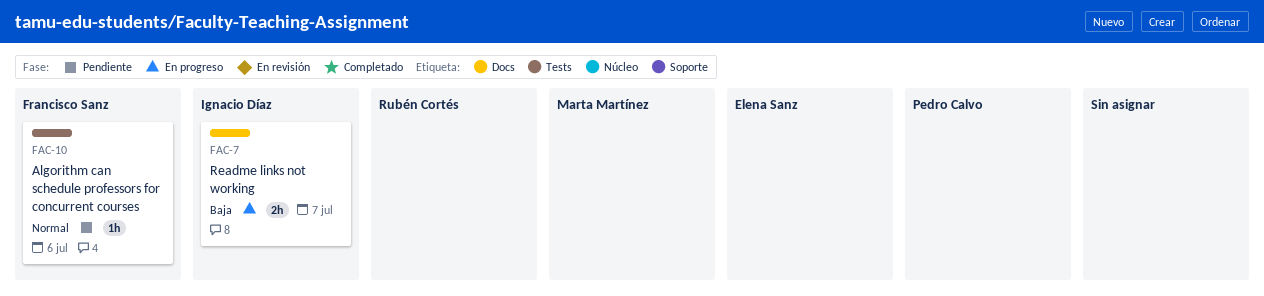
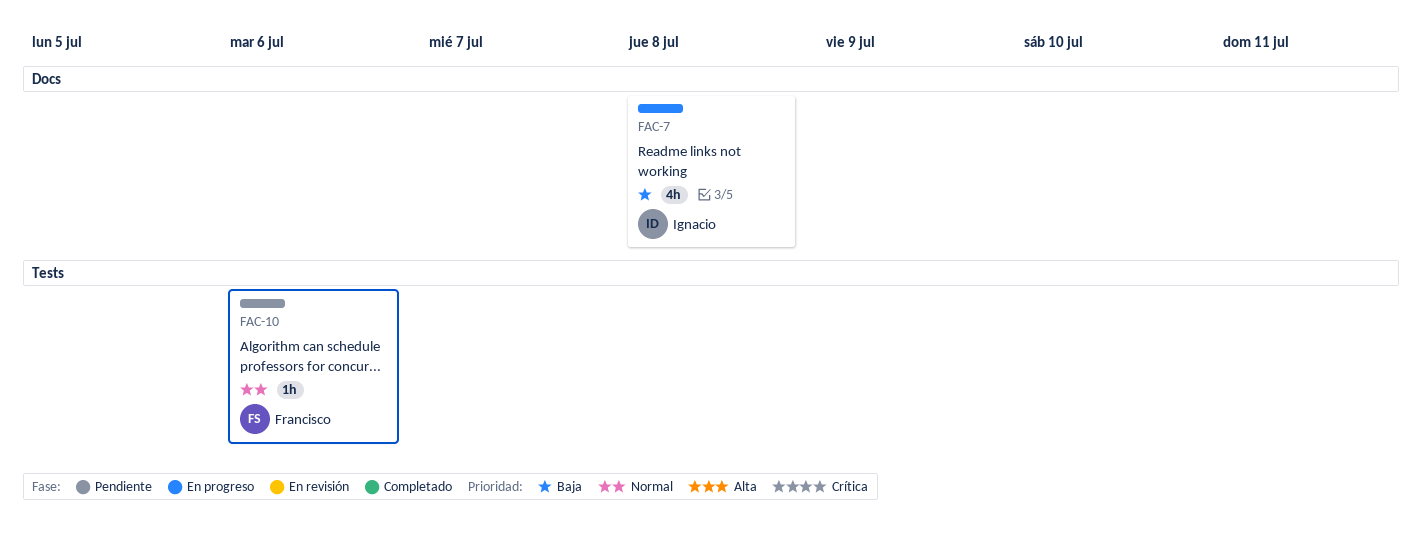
FAC-7, estimate: 2h -> 4h
FAC-7, due: Jul 7 -> Jul 8

